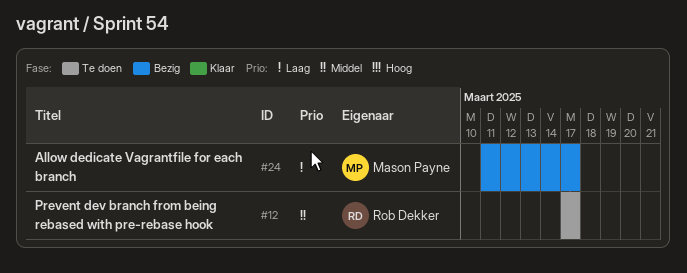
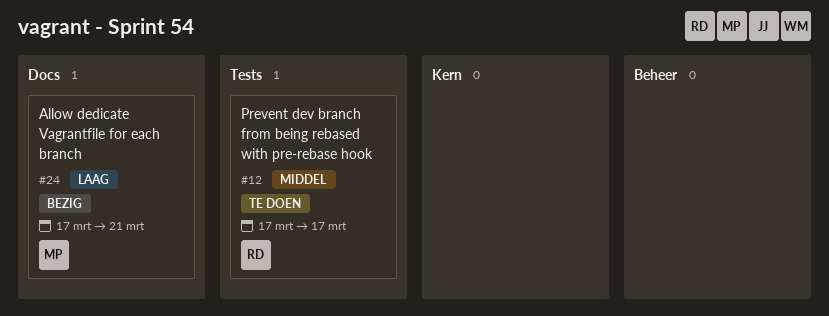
#24, start: Mar 11 -> Mar 17
#24, due: Mar 17 -> Mar 21

